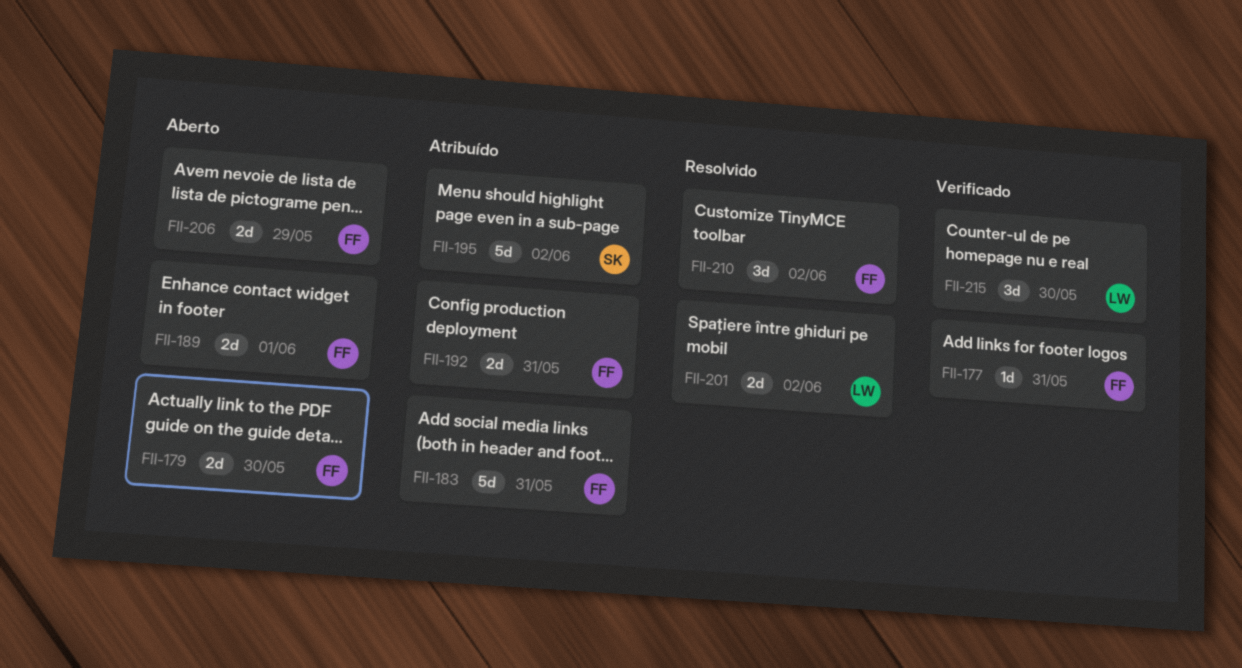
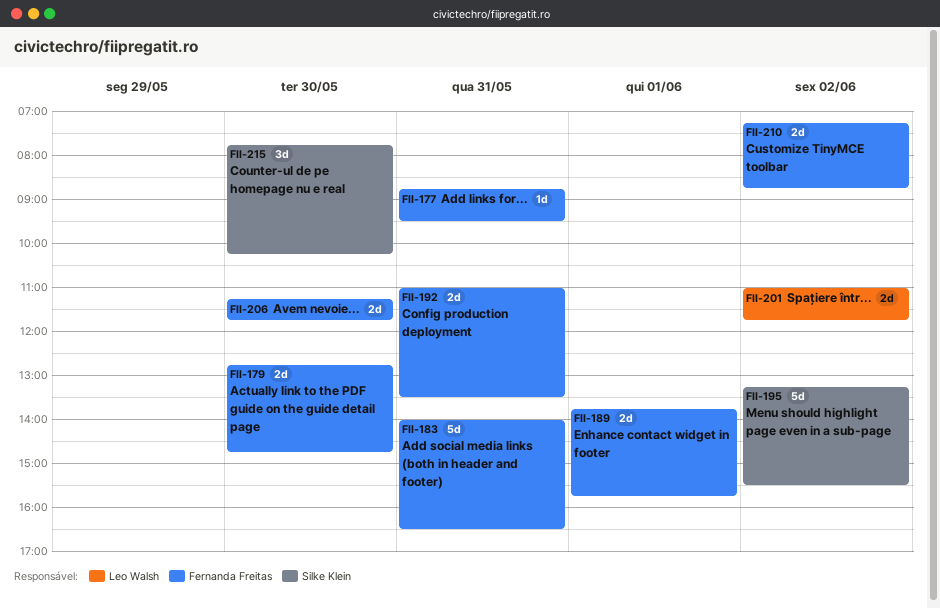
FII-206, day: May 29 -> May 30
FII-210, estimate: 3d -> 2d
FII-215, owner: Leo Walsh -> Silke Klein

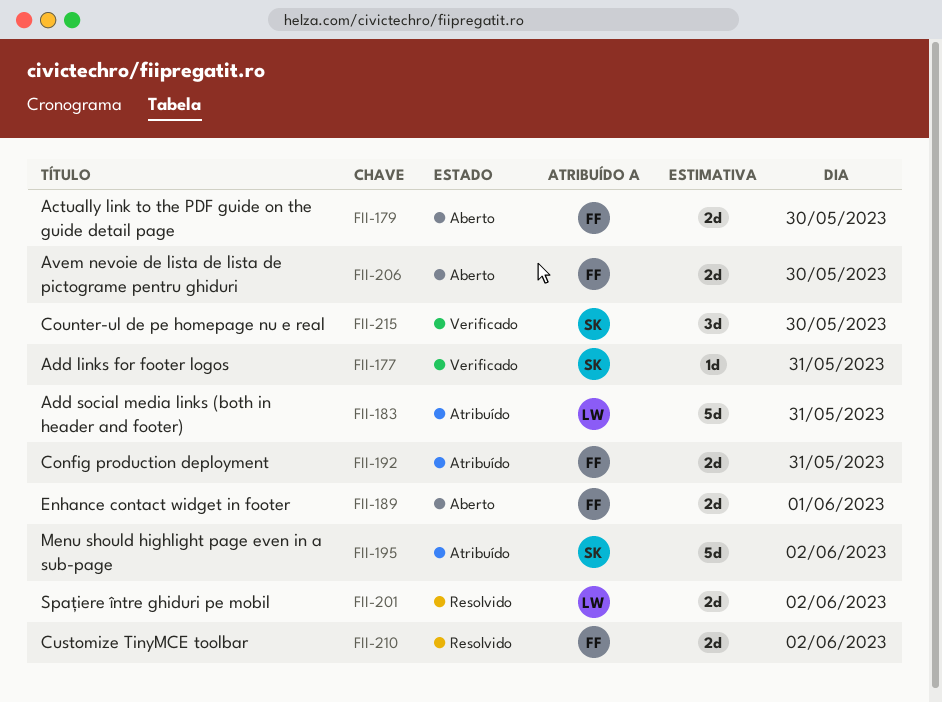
FII-177, owner: Fernanda Freitas -> Silke Klein
FII-183, owner: Fernanda Freitas -> Leo Walsh

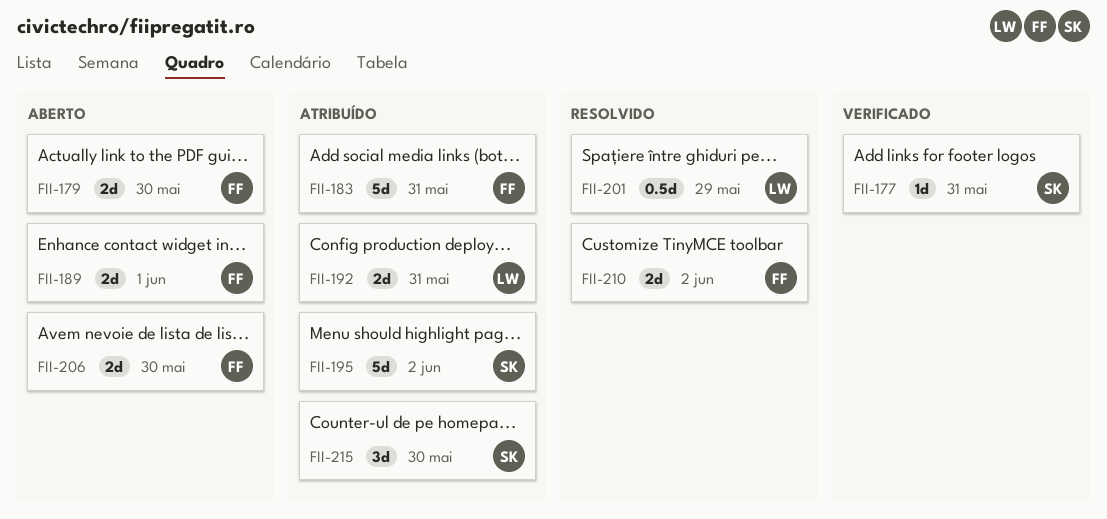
FII-183, owner: LW -> FF
FII-192, owner: FF -> LW
FII-201, estimate: 2d -> 0.5d
FII-201, day: Jun 2 -> May 29
FII-215, status: Verificado -> Atribuído

